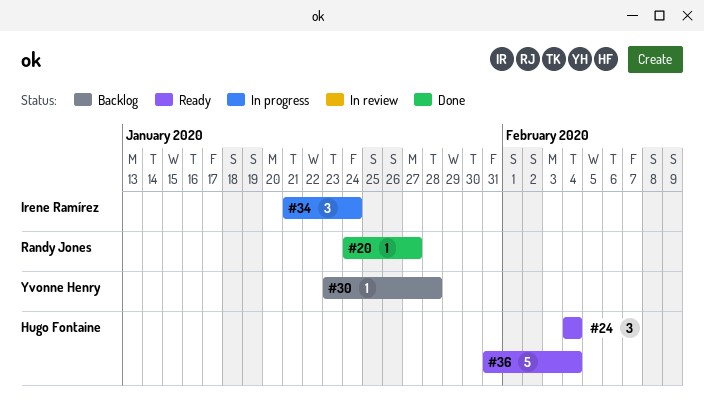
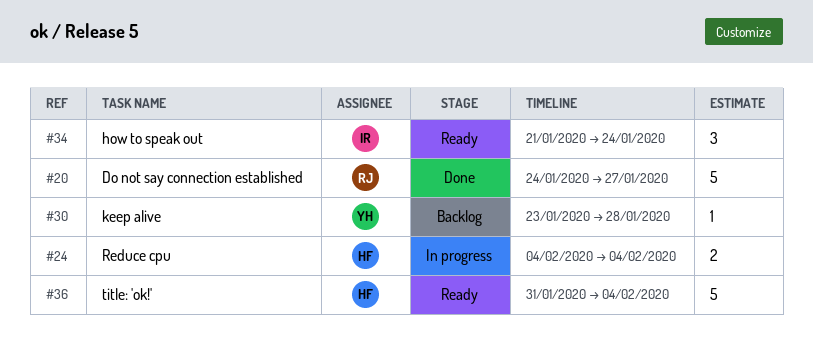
#20, estimate: 1 -> 5
#24, status: Ready -> In progress
#24, estimate: 3 -> 2
#34, status: In progress -> Ready

